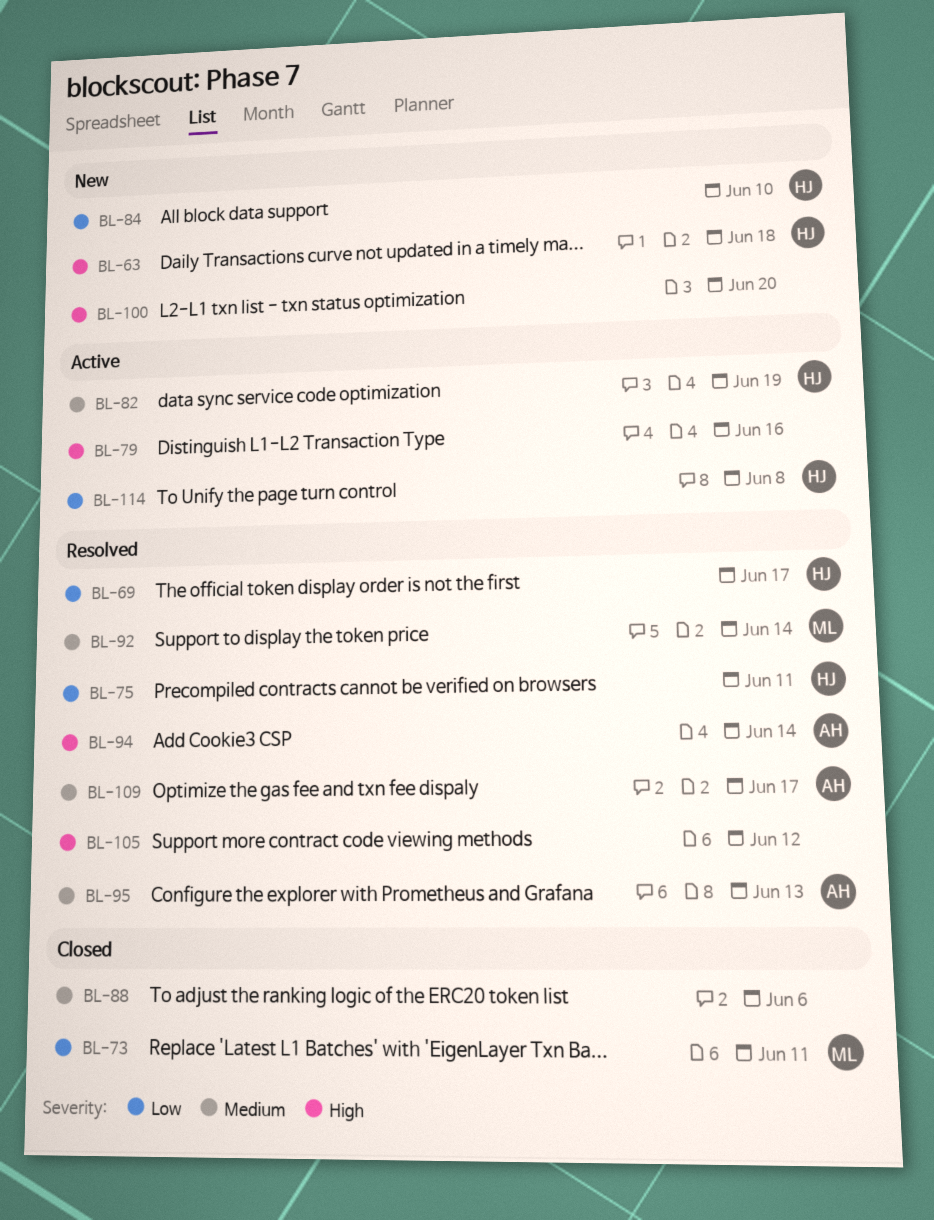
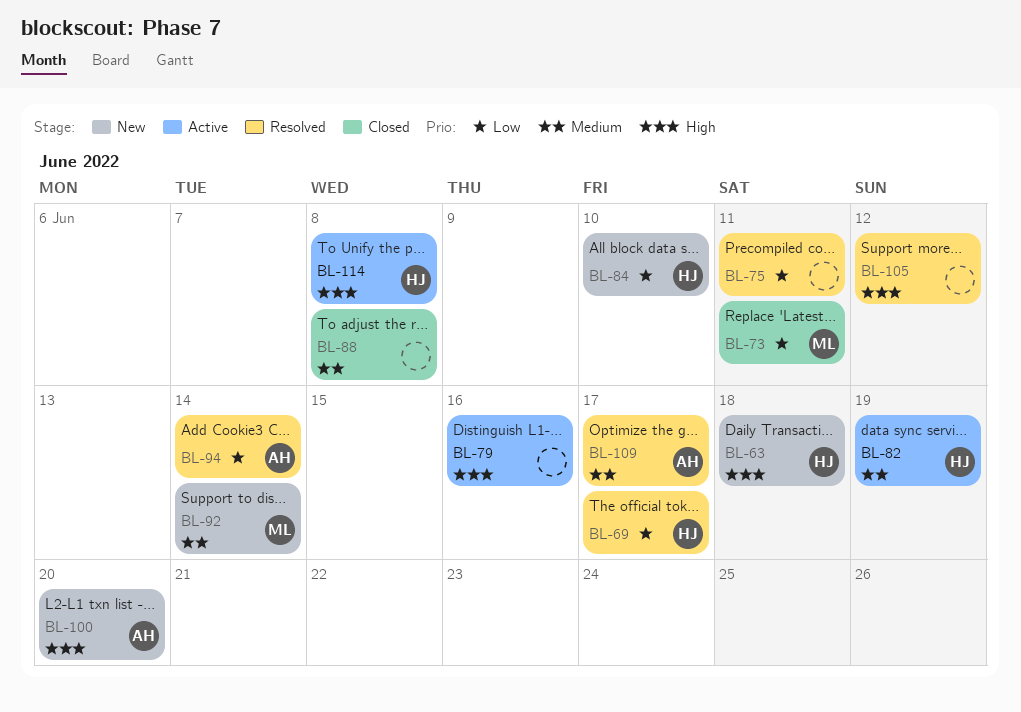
BL-75, owner: HJ -> none
BL-88, due: Jun 6 -> Jun 8
BL-92, status: Resolved -> New
BL-94, priority: High -> Low
BL-95: present -> none
BL-100, owner: none -> AH
BL-114, priority: Low -> High

